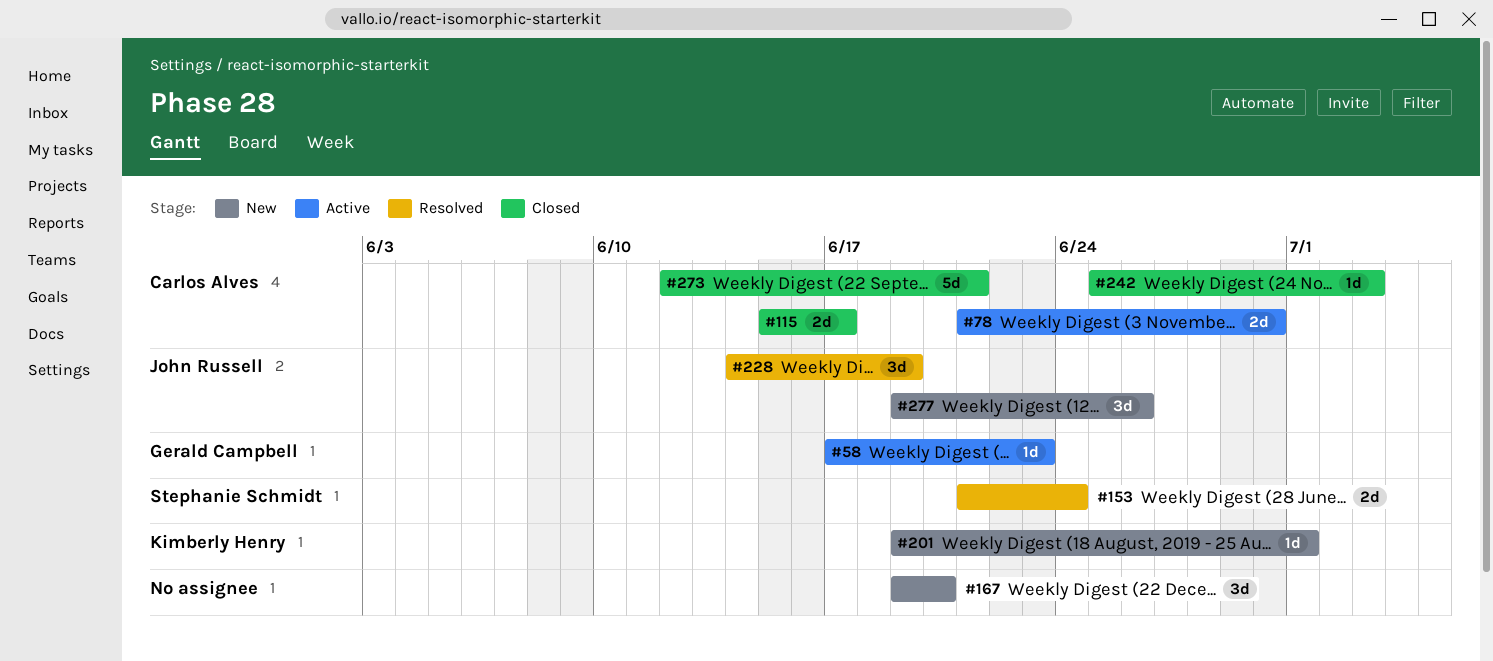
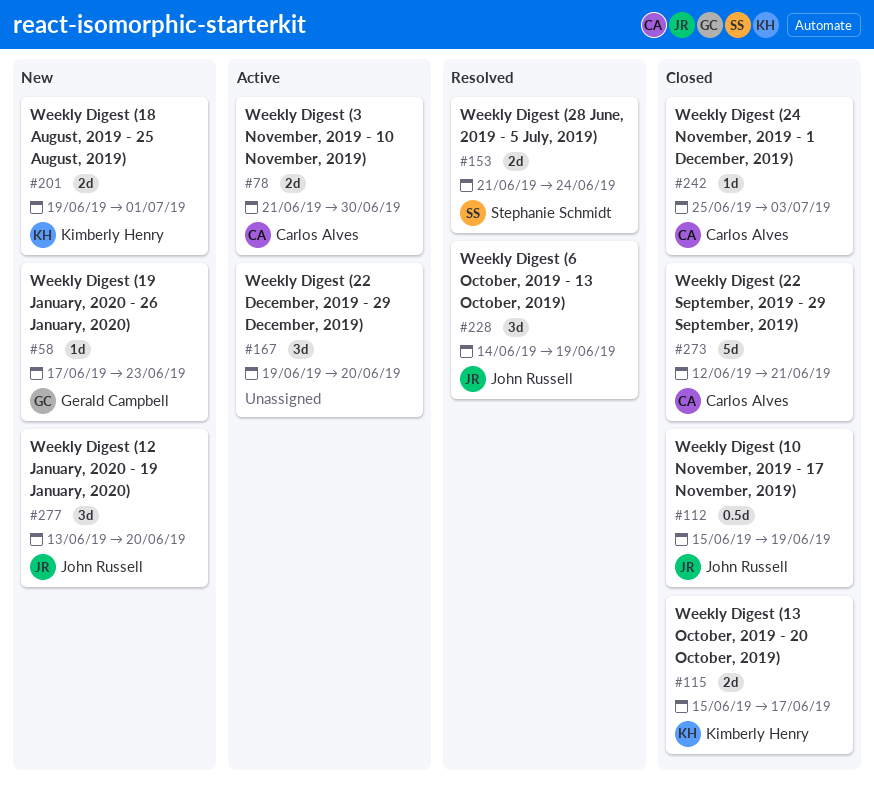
#58, status: Active -> New
#112: none -> present
#115, owner: Carlos Alves -> Kimberly Henry
#167, status: New -> Active
#201, estimate: 1d -> 2d
#277, start: Jun 19 -> Jun 13
#277, due: Jun 26 -> Jun 20

